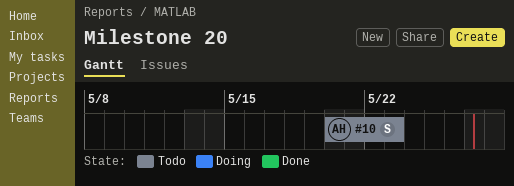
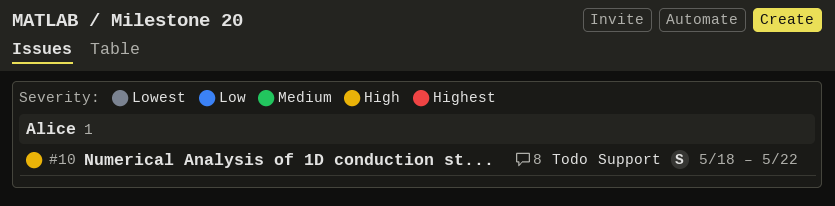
#10, start: May 20 -> May 18
#10, due: May 23 -> May 22

